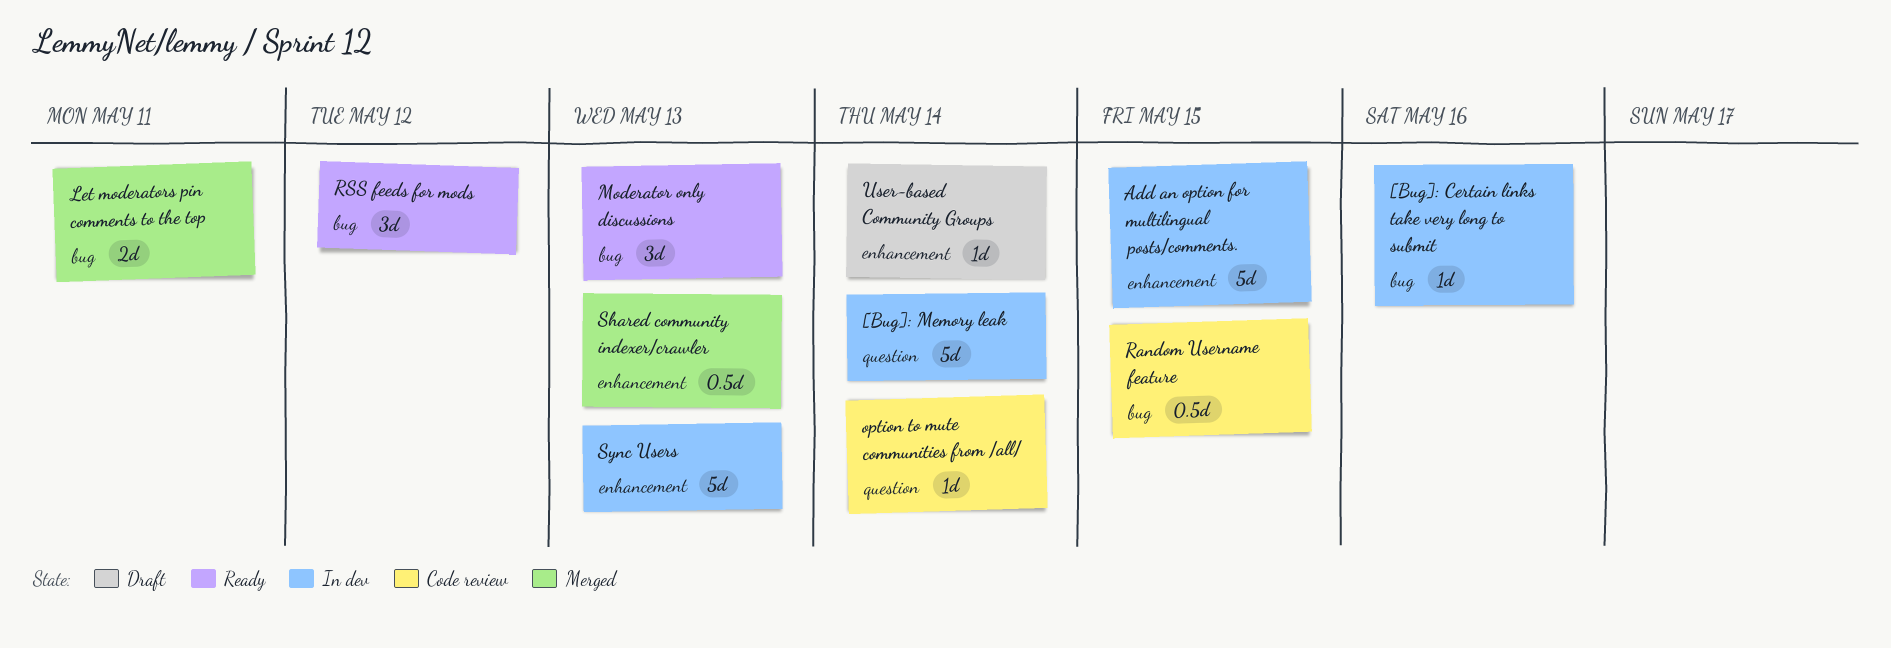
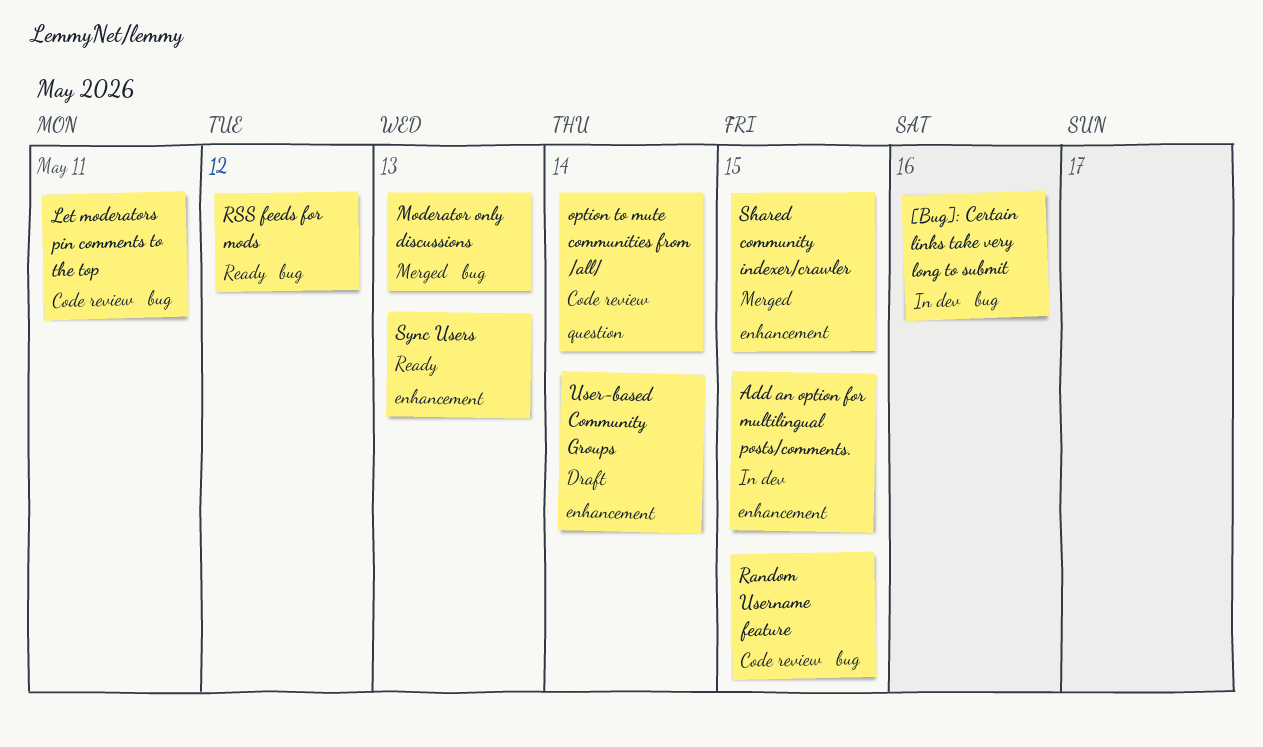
[Bug]: Memory leak: present -> none
Let moderators pin comments to the top, status: Merged -> Code review
Moderator only discussions, status: Ready -> Merged
Shared community indexer/crawler, due: May 13 -> May 15
Sync Users, status: In dev -> Ready

